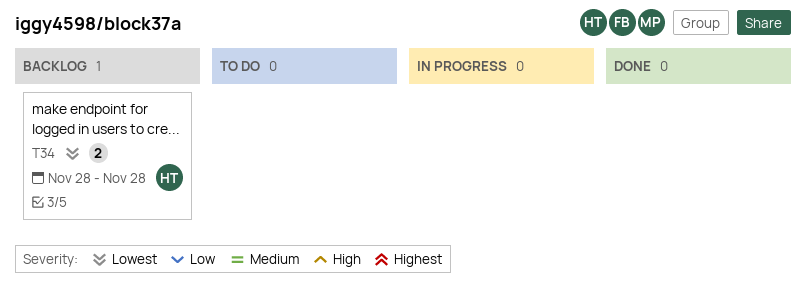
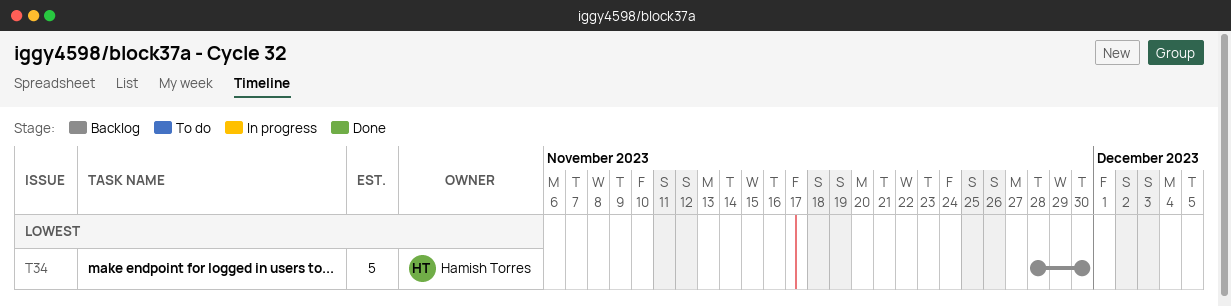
T34, estimate: 2 -> 5
T34, due: Nov 28 -> Nov 30

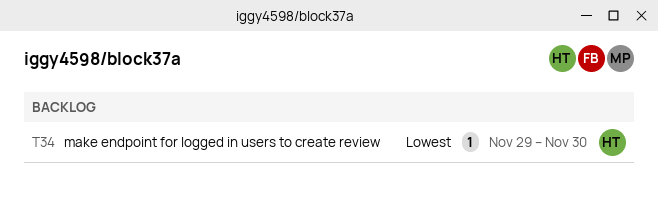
T34, estimate: 5 -> 1
T34, start: Nov 28 -> Nov 29

